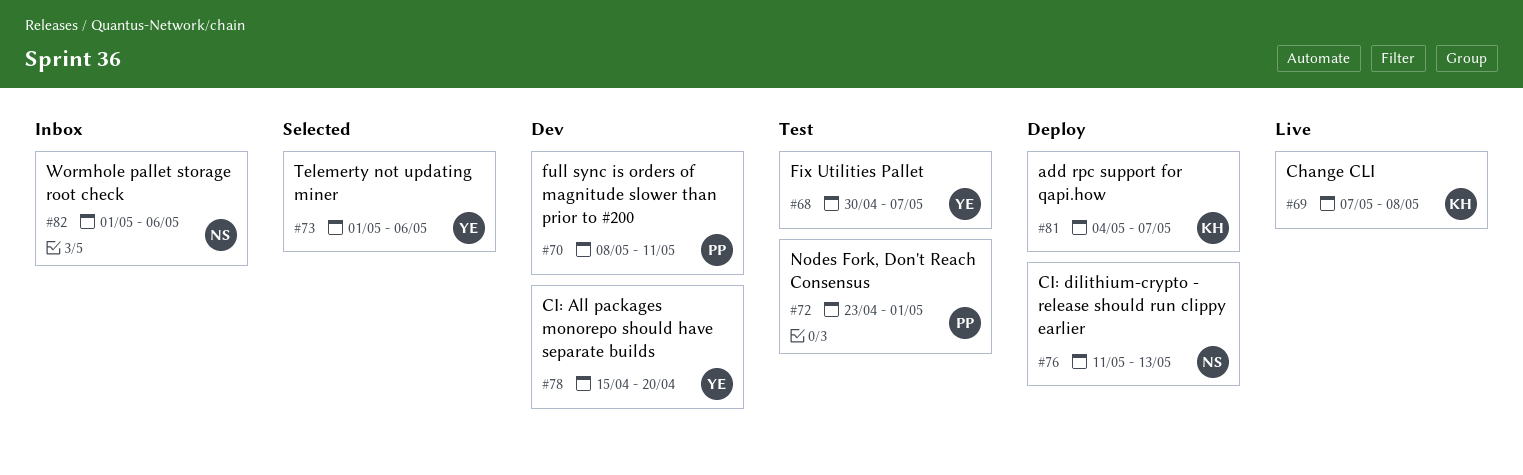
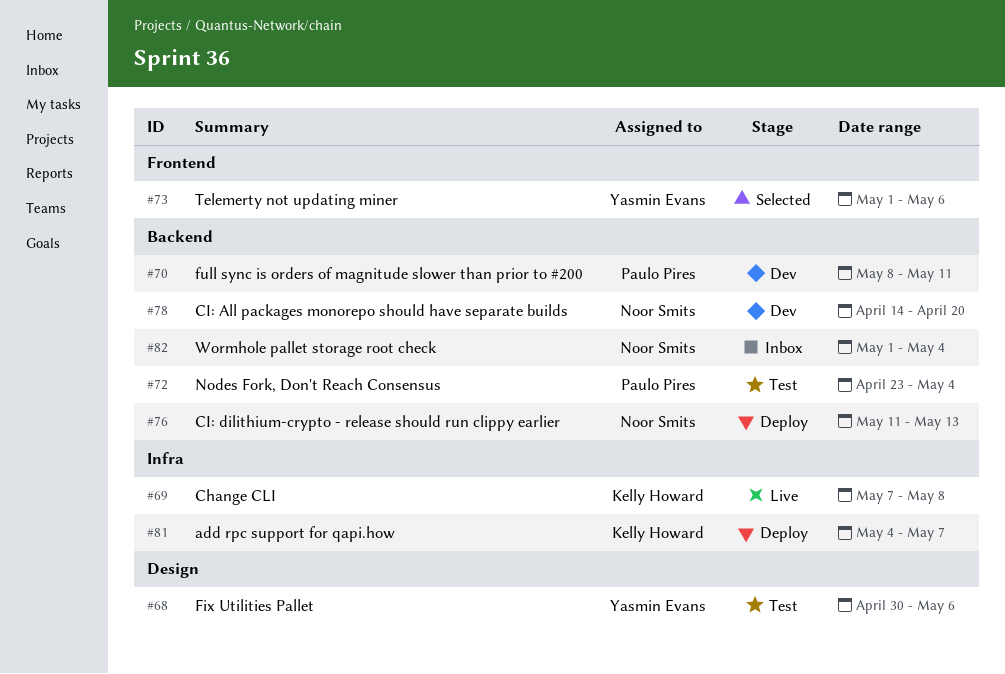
#68, due: May 7 -> May 6
#72, due: May 1 -> May 4
#78, owner: Yasmin Evans -> Noor Smits
#78, start: Apr 15 -> Apr 14
#82, due: May 6 -> May 4

